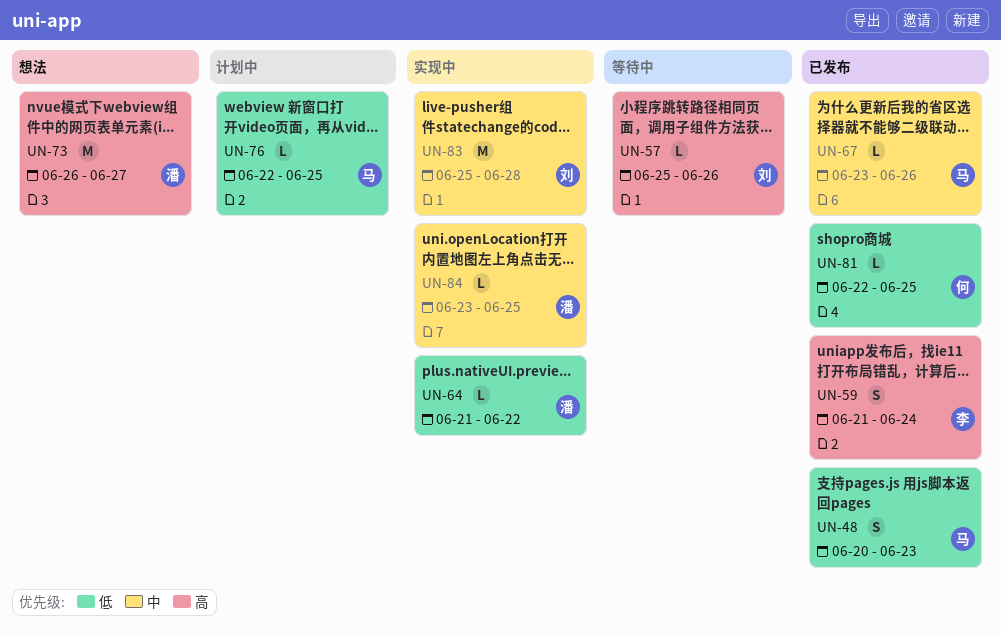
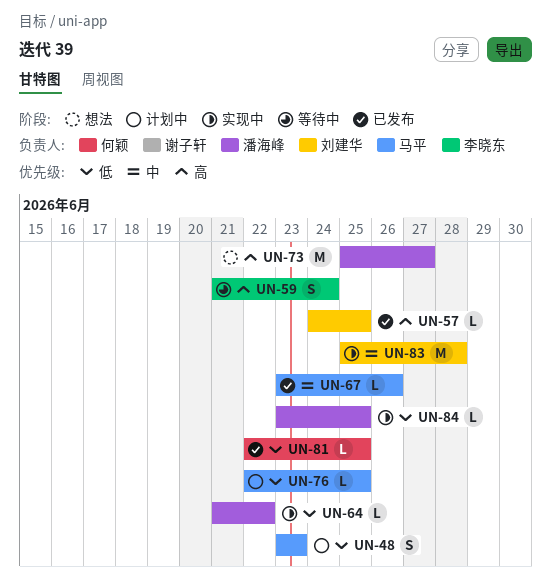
UN-48, status: 已发布 -> 计划中
UN-48, start: Jun 20 -> Jun 23
UN-57, status: 等待中 -> 已发布
UN-57, start: Jun 25 -> Jun 24
UN-57, due: Jun 26 -> Jun 25
UN-59, status: 已发布 -> 等待中
UN-73, start: Jun 26 -> Jun 25
UN-84, priority: 中 -> 低

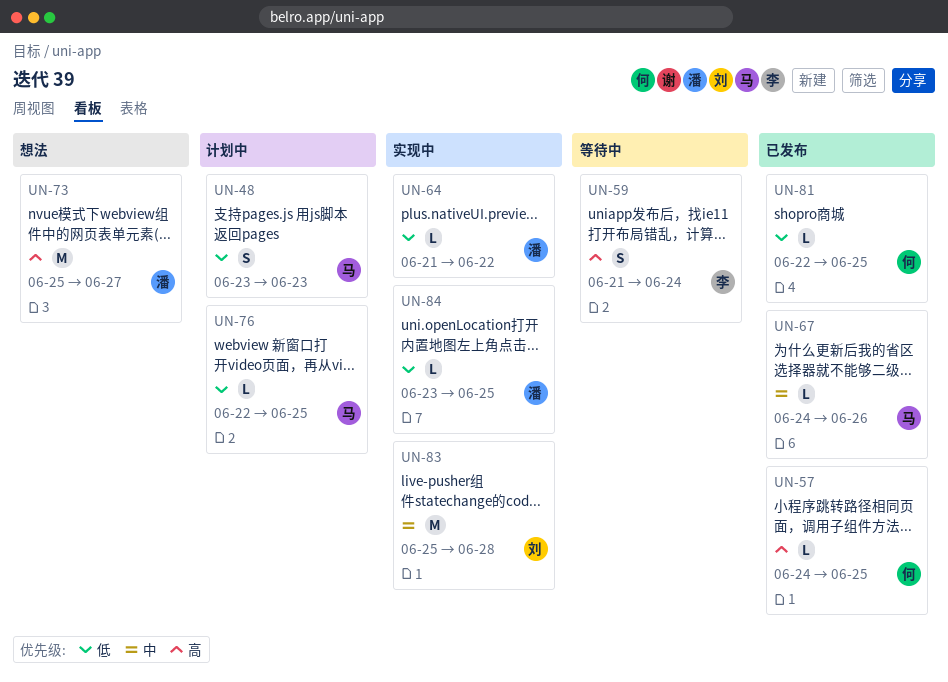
UN-57, owner: 刘建华 -> 何颖
UN-67, start: Jun 23 -> Jun 24

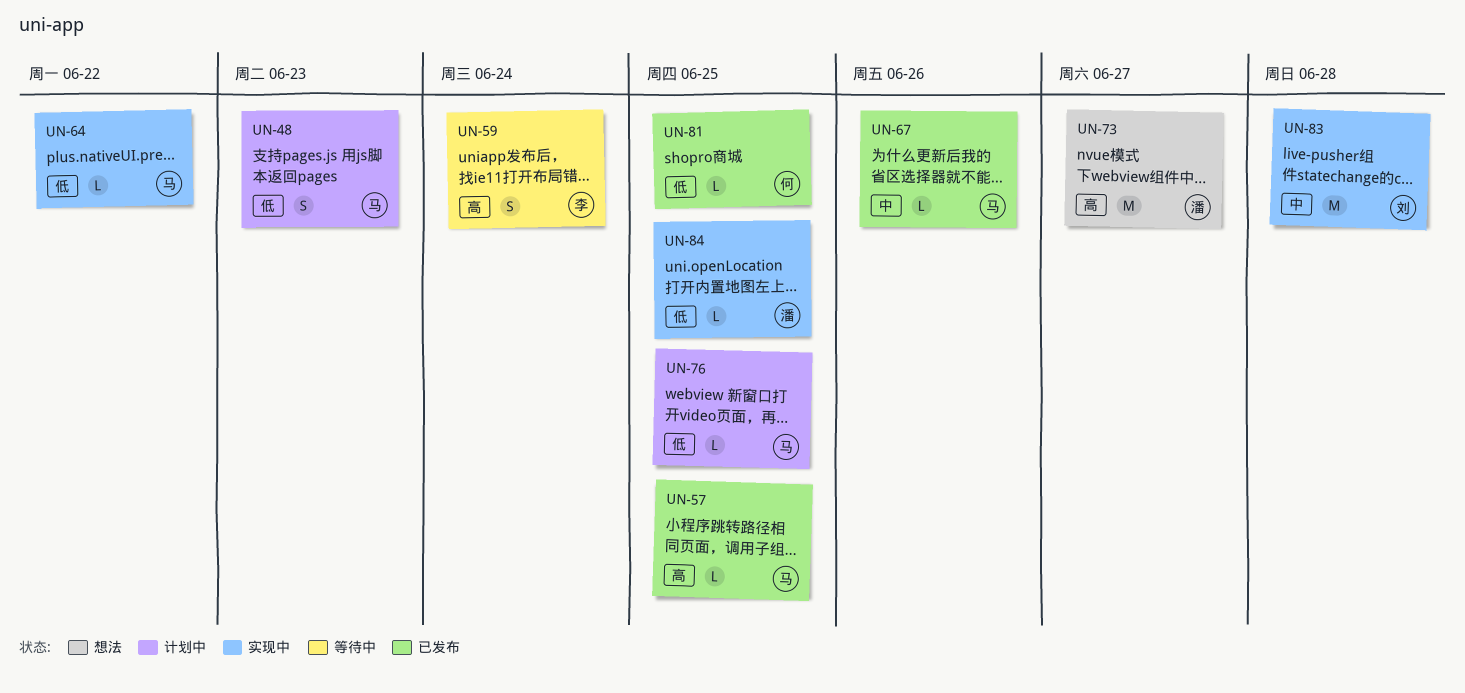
UN-57, owner: 何 -> 马
UN-64, owner: 潘 -> 马

